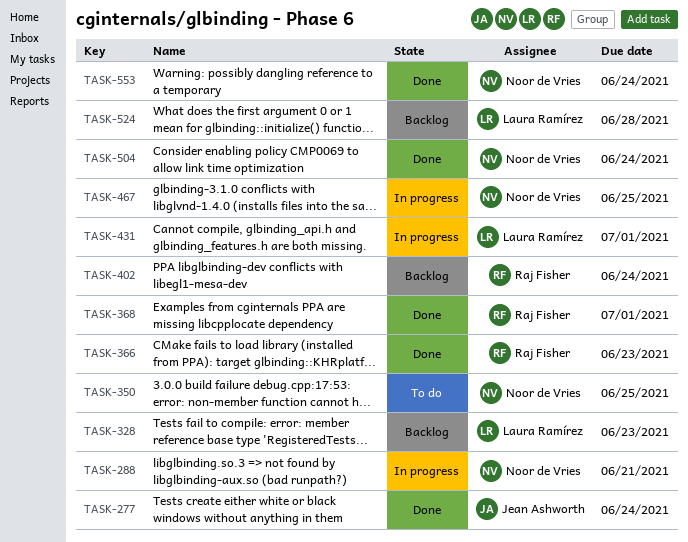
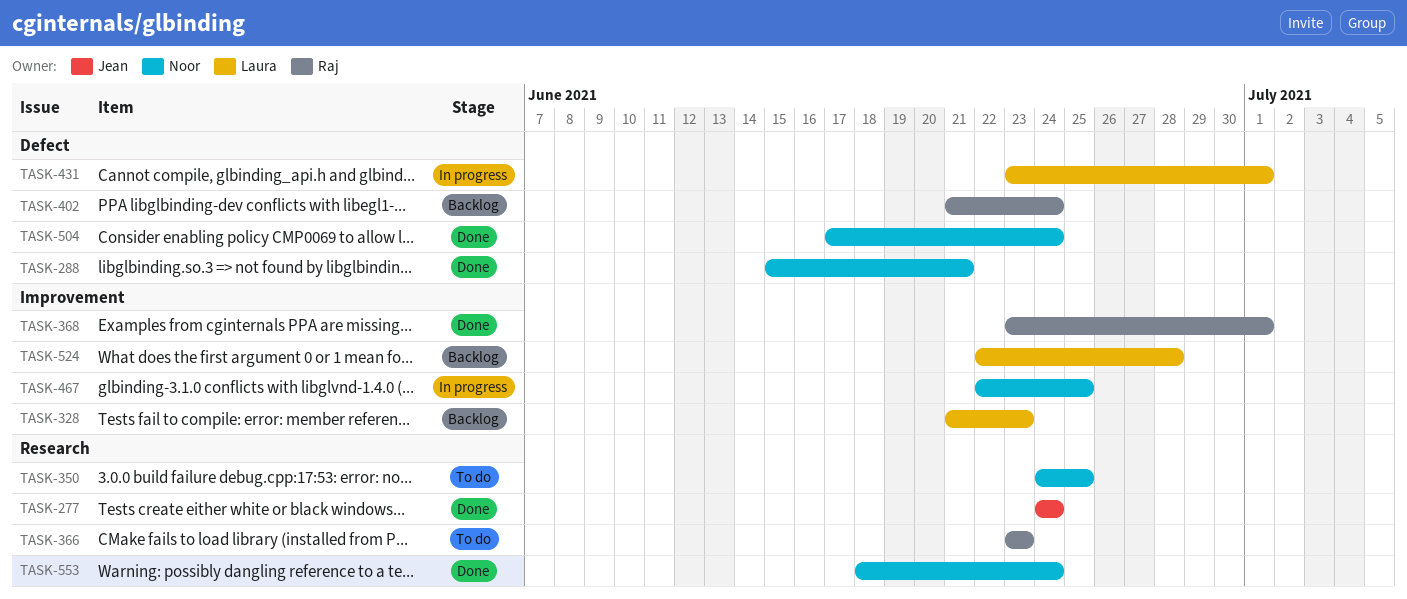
TASK-288, status: In progress -> Done
TASK-366, status: Done -> To do

